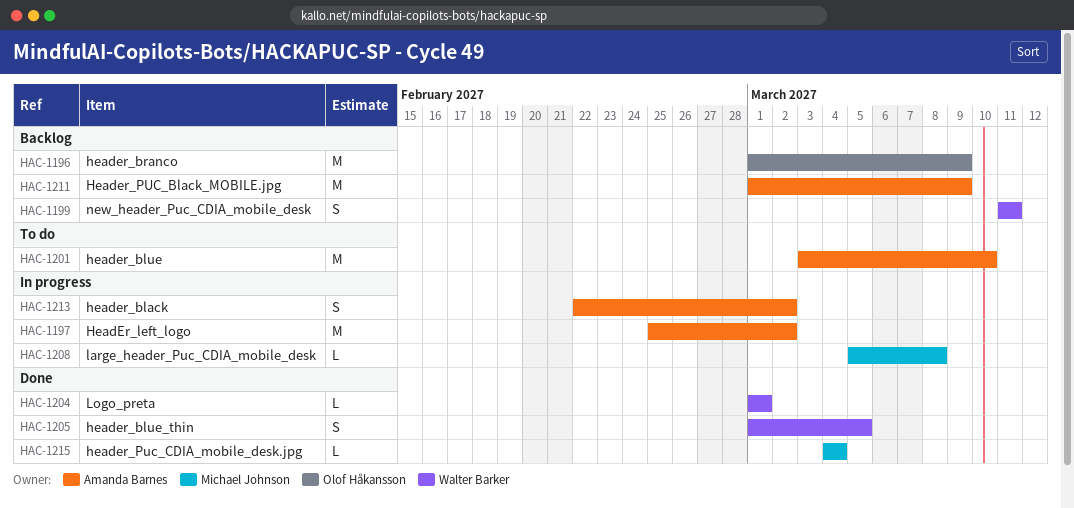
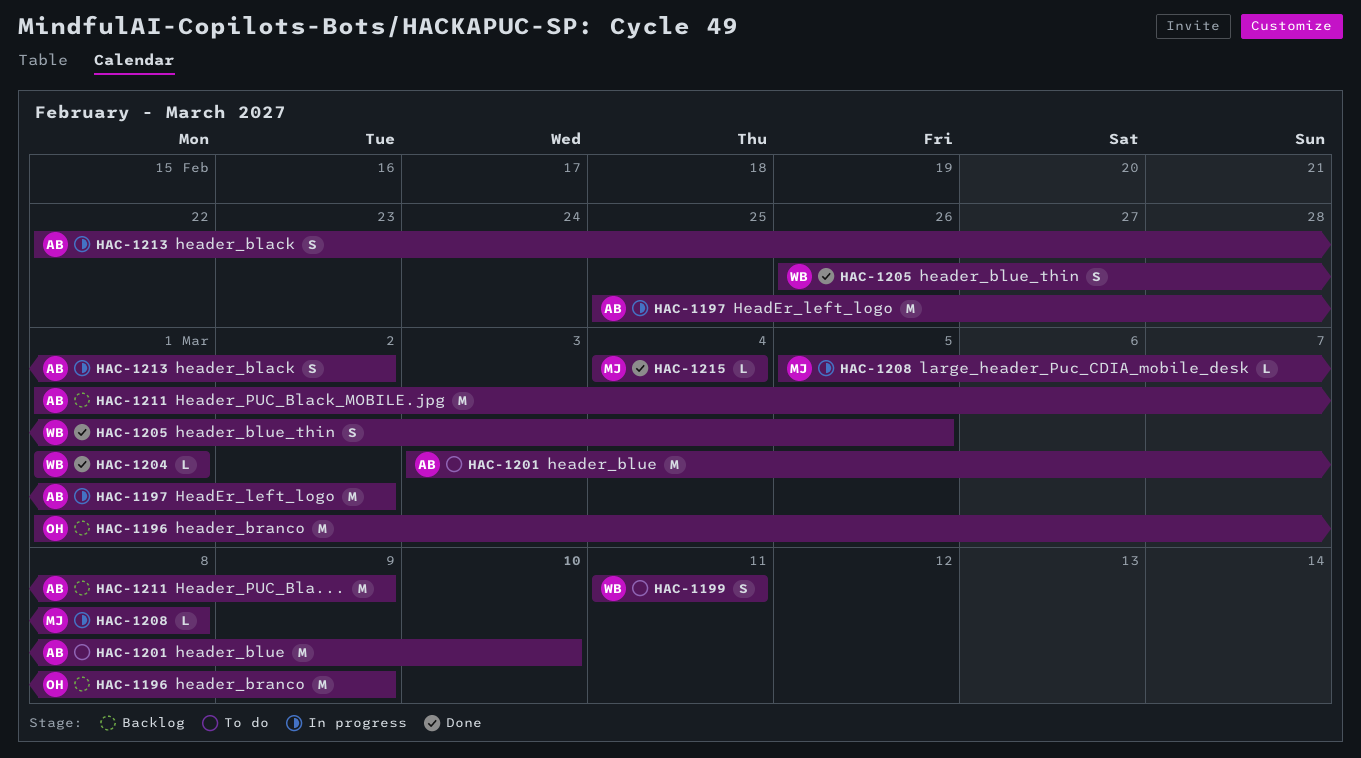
HAC-1199, status: Backlog -> To do
HAC-1205, start: Mar 1 -> Feb 26

